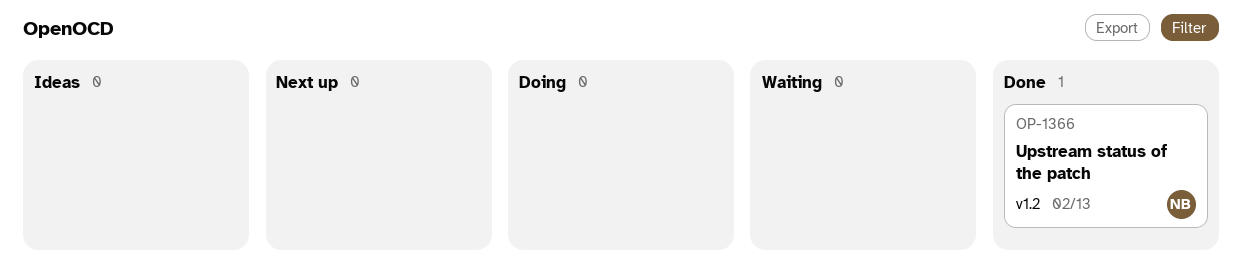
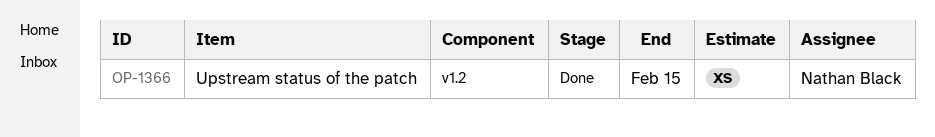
OP-1366, due: Feb 13 -> Feb 15

